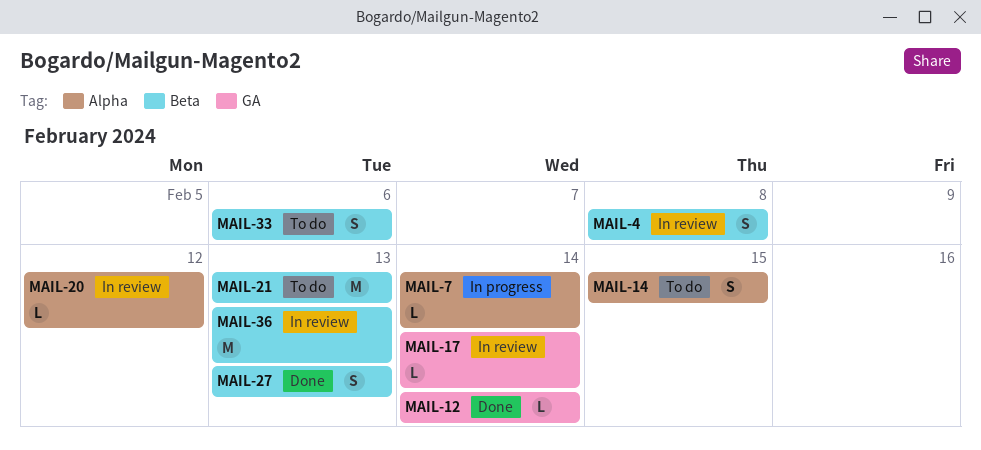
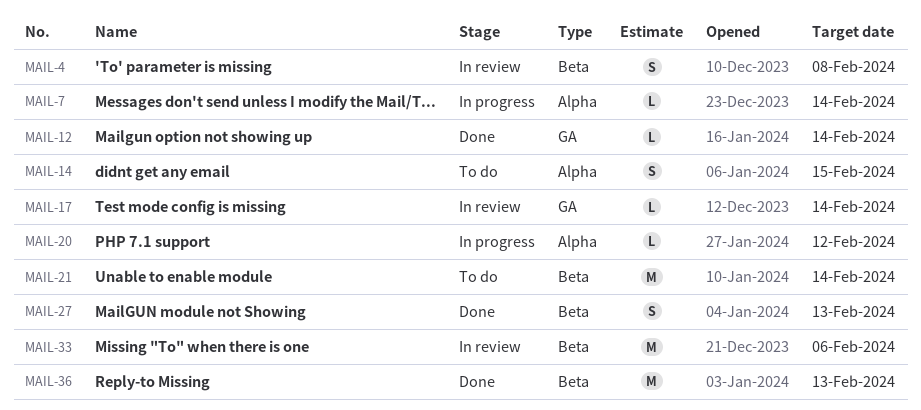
MAIL-20, status: In review -> In progress
MAIL-21, due: Feb 13 -> Feb 14
MAIL-33, status: To do -> In review
MAIL-33, estimate: S -> M
MAIL-36, status: In review -> Done

